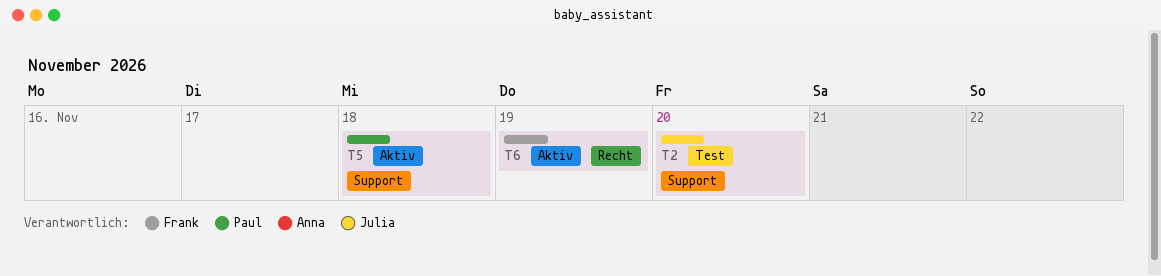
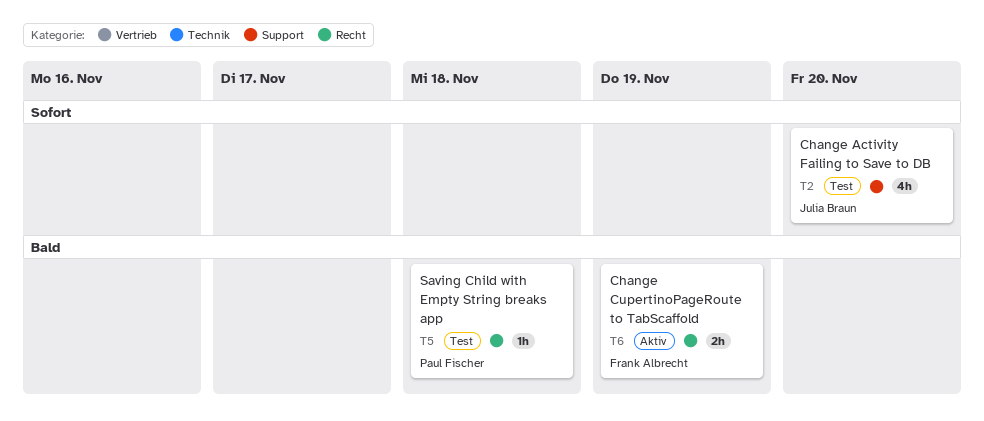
T5, status: Aktiv -> Test
T5, label: Support -> Recht

